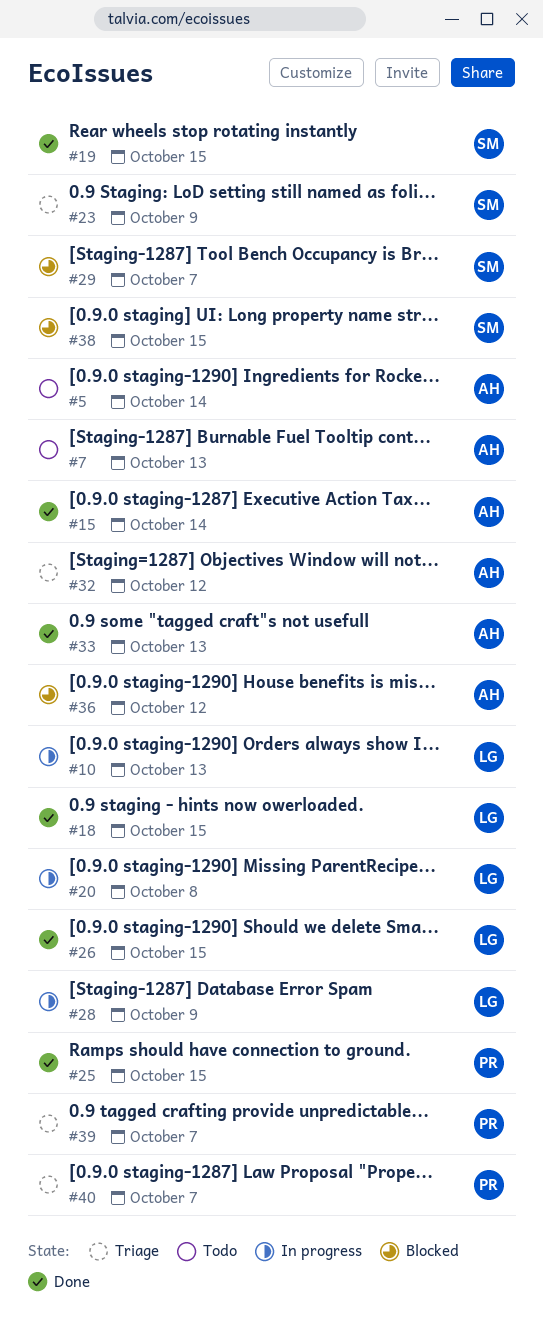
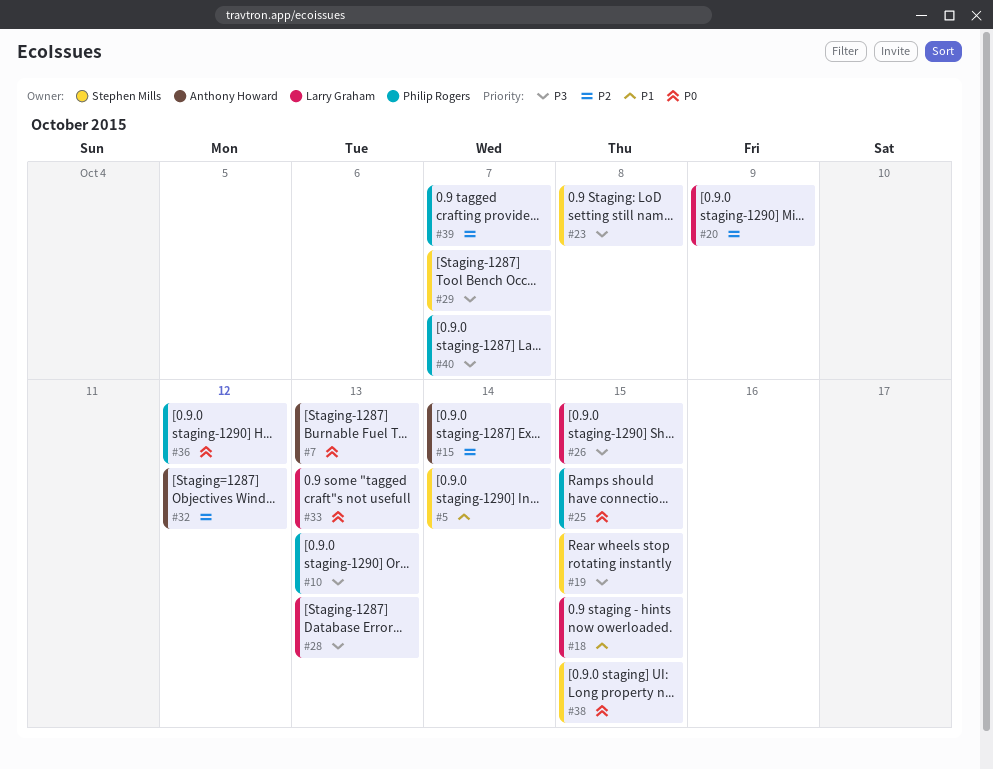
#5, owner: Anthony Howard -> Stephen Mills
#10, owner: Larry Graham -> Philip Rogers
#20, due: Oct 8 -> Oct 9
#23, due: Oct 9 -> Oct 8
#28, due: Oct 9 -> Oct 13
#33, owner: Anthony Howard -> Larry Graham
#36, owner: Anthony Howard -> Philip Rogers

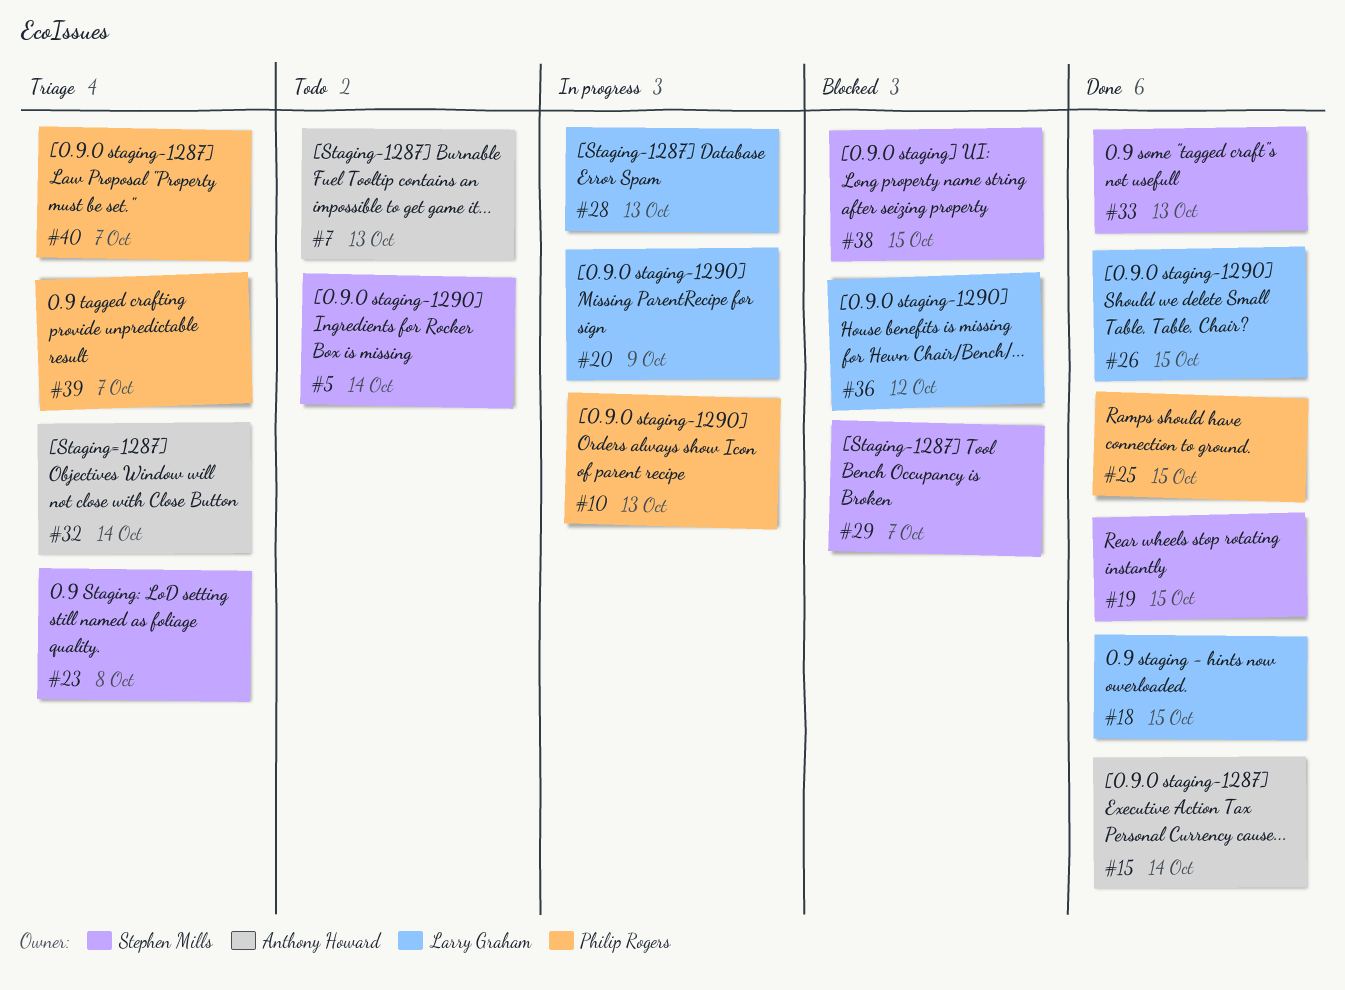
#32, due: Oct 12 -> Oct 14
#33, owner: Larry Graham -> Stephen Mills
#36, owner: Philip Rogers -> Larry Graham

